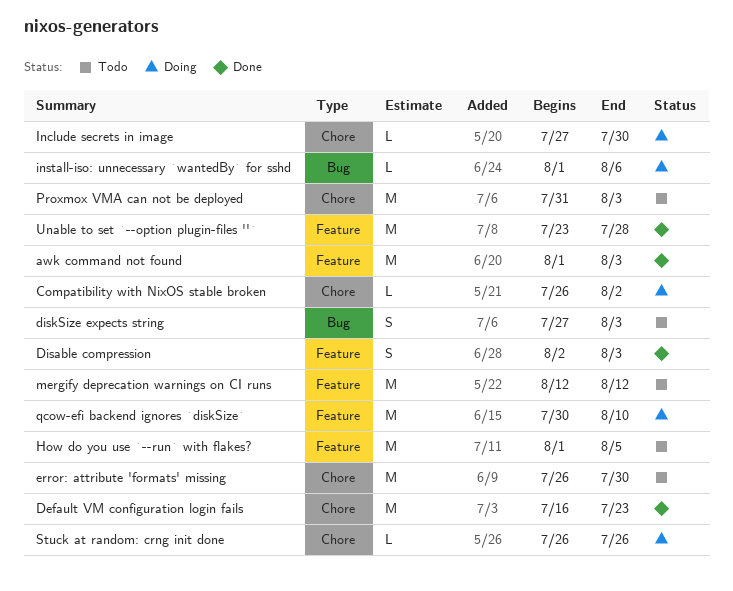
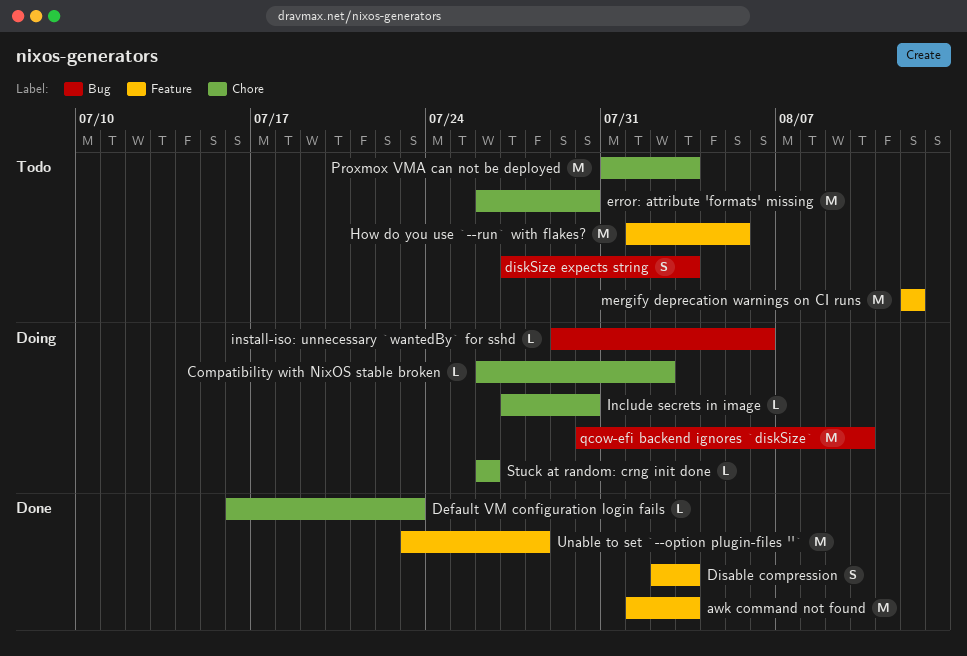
Default VM configuration login fails, estimate: M -> L
install-iso: unnecessary `wantedBy` for sshd, start: Aug 1 -> Jul 29
qcow-efi backend ignores `diskSize`, label: Feature -> Bug

